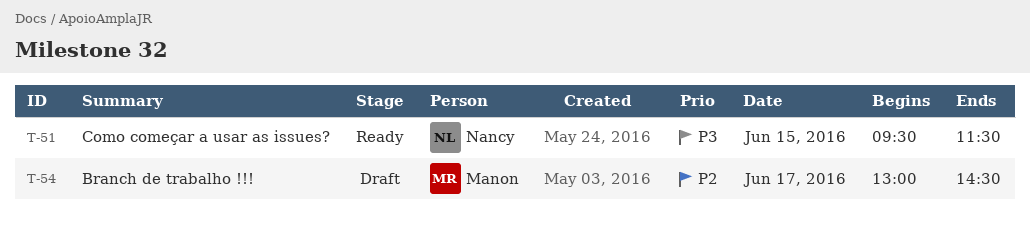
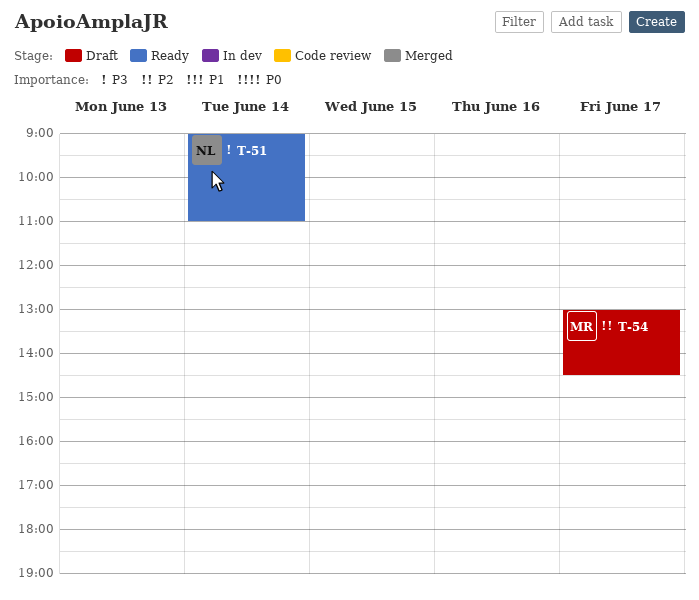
T-51, day: Jun 15 -> Jun 14
T-51, begins: 09:30 -> 09:00
T-51, ends: 11:30 -> 11:00

